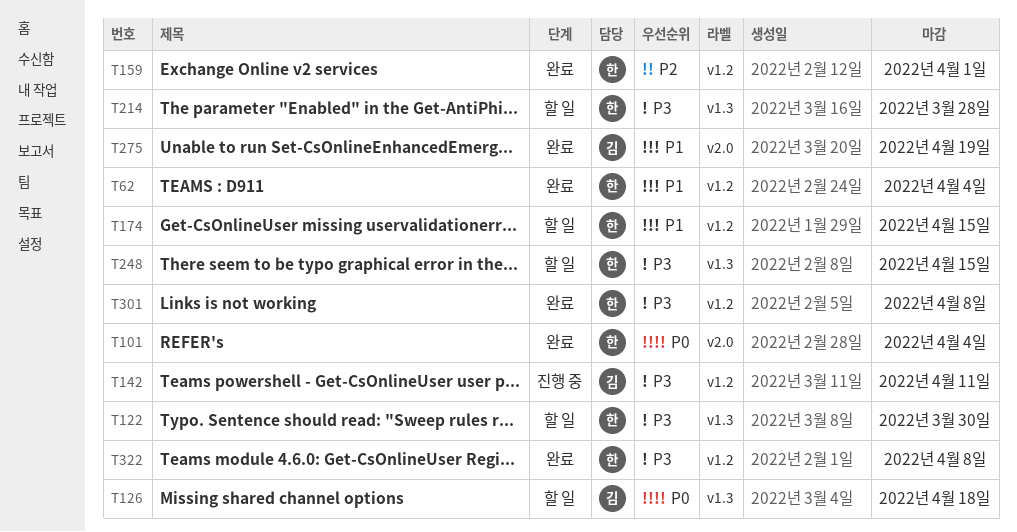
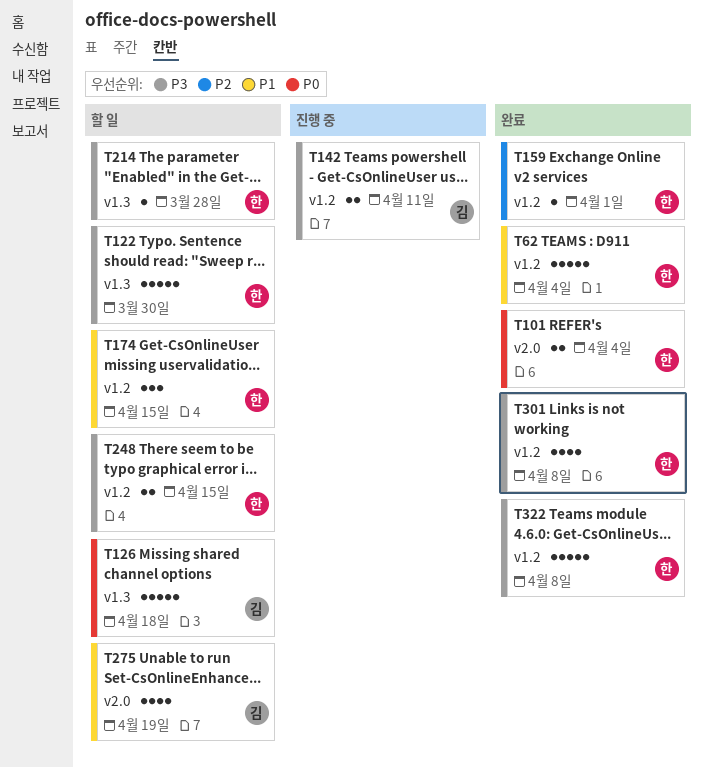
T248, label: v1.3 -> v1.2
T275, status: 완료 -> 할 일

